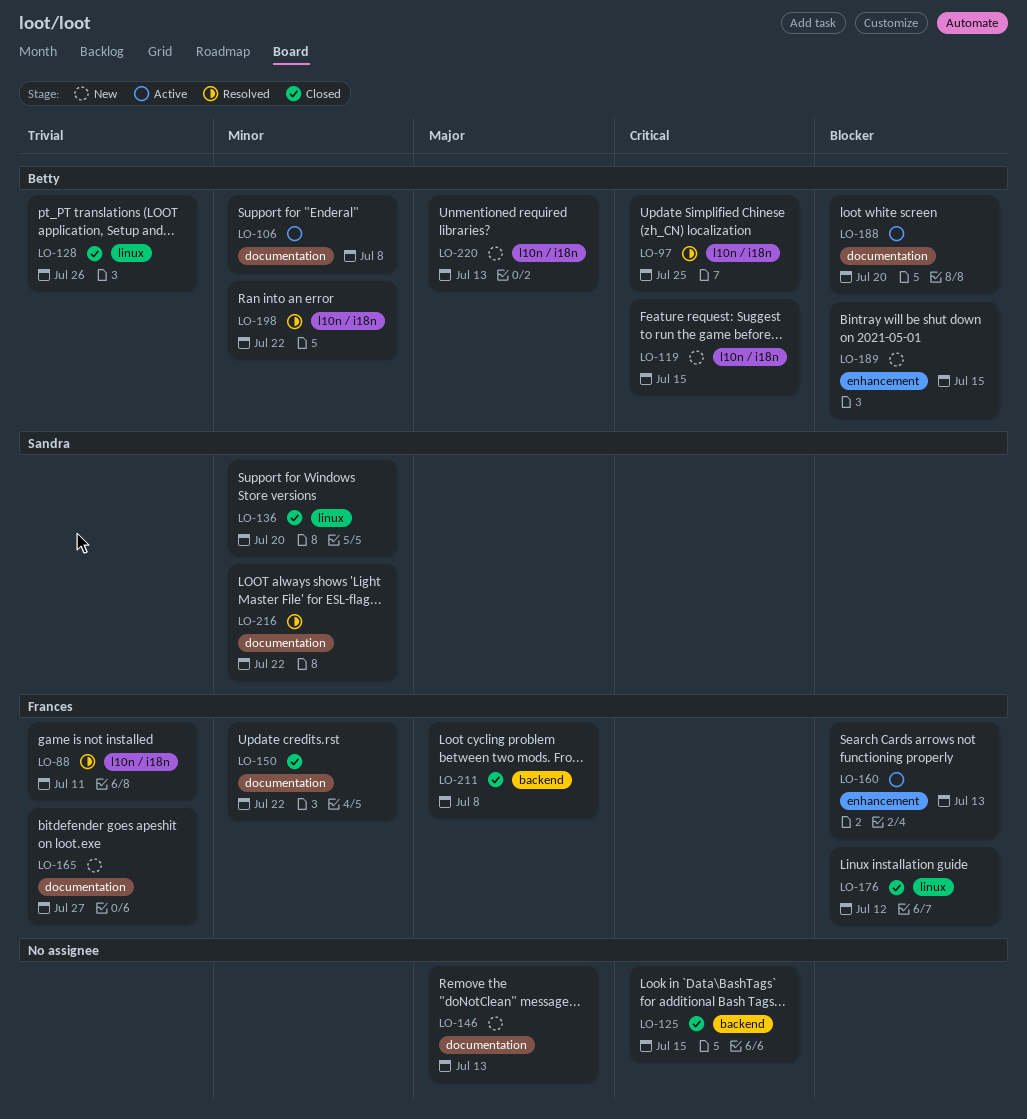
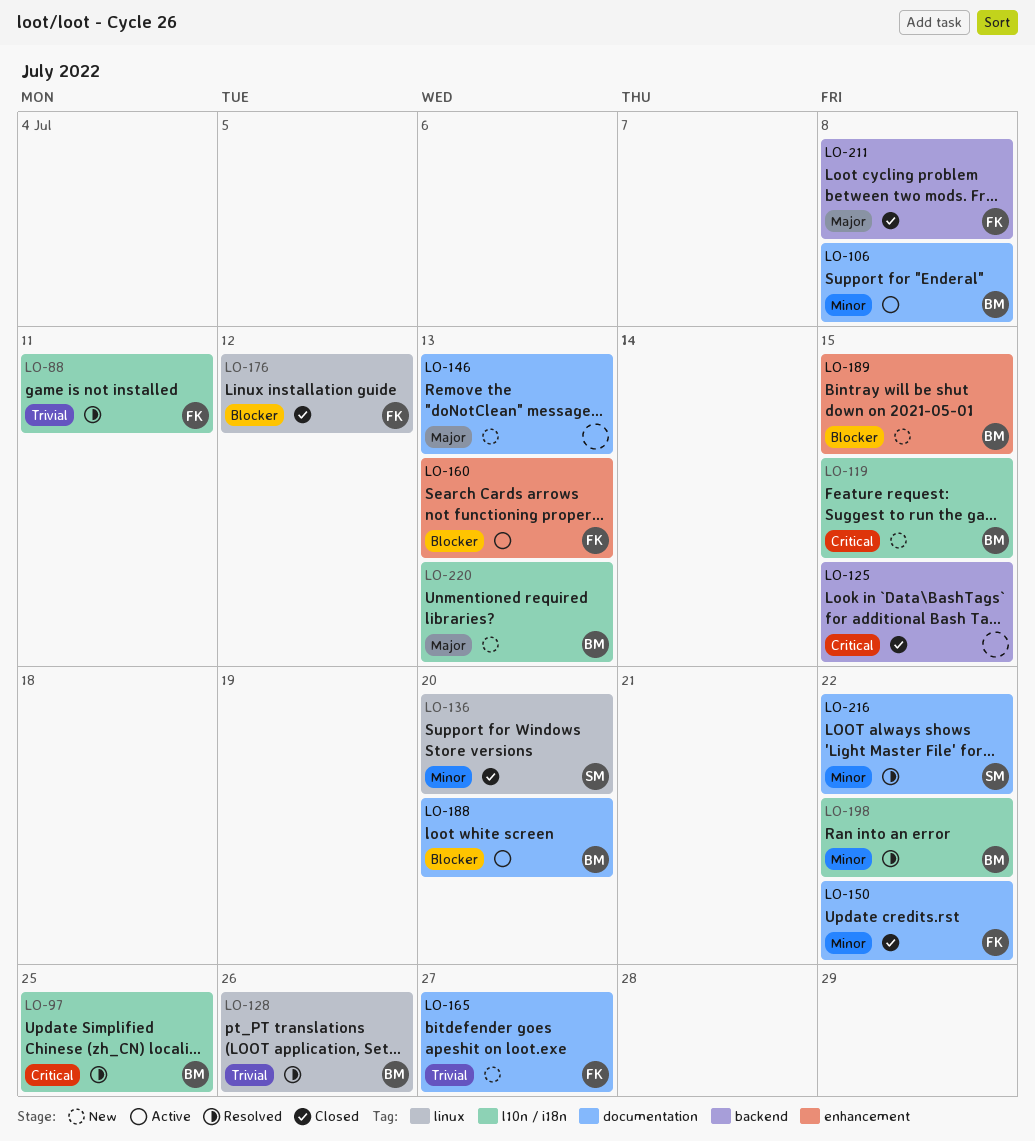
LO-128, status: Closed -> Resolved

